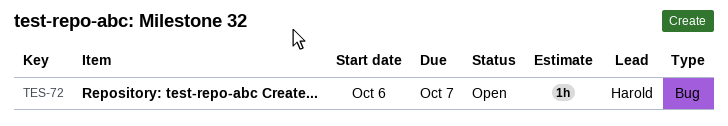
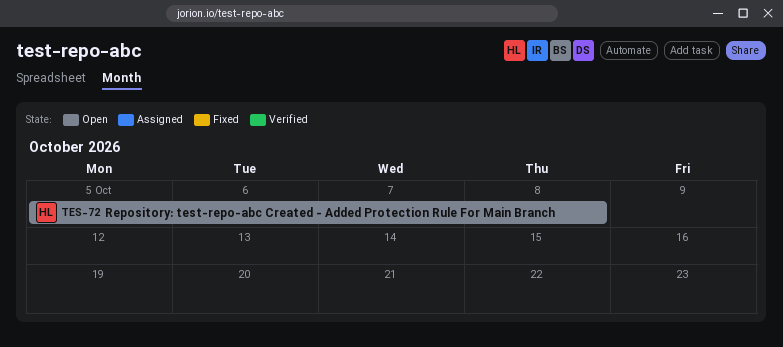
TES-72, start: Oct 6 -> Oct 5
TES-72, due: Oct 7 -> Oct 8

